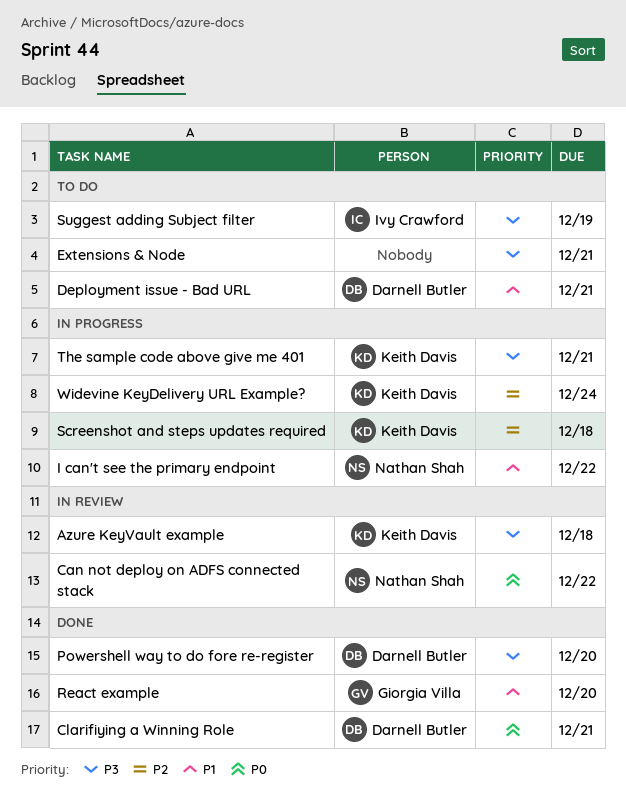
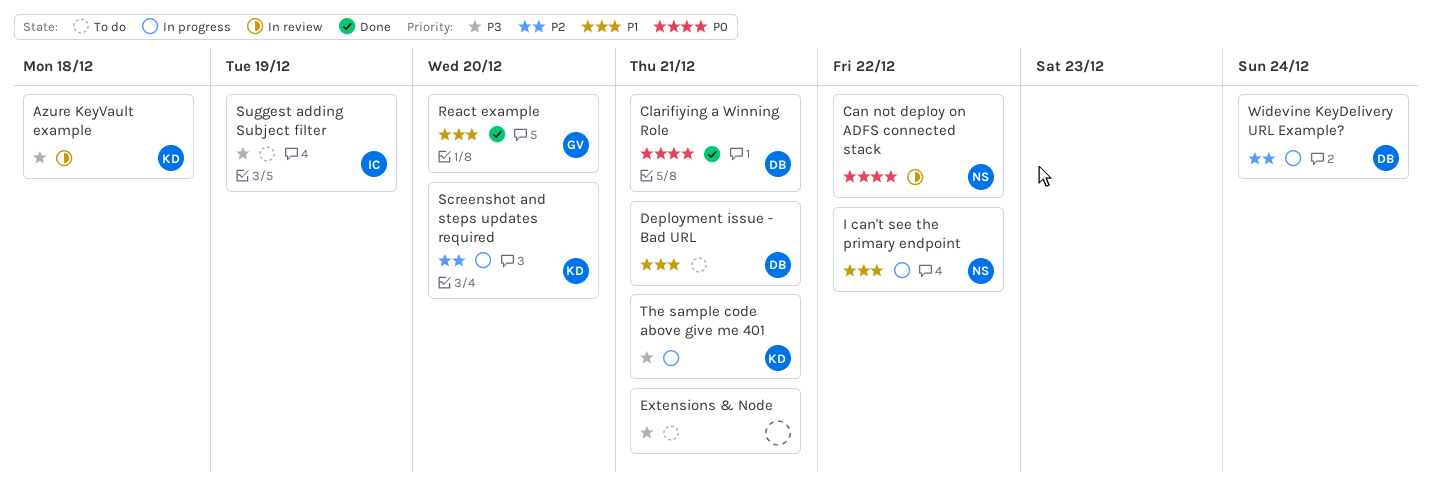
Powershell way to do fore re-register: present -> none
Screenshot and steps updates required, due: Dec 18 -> Dec 20
Widevine KeyDelivery URL Example?, owner: Keith Davis -> Darnell Butler

